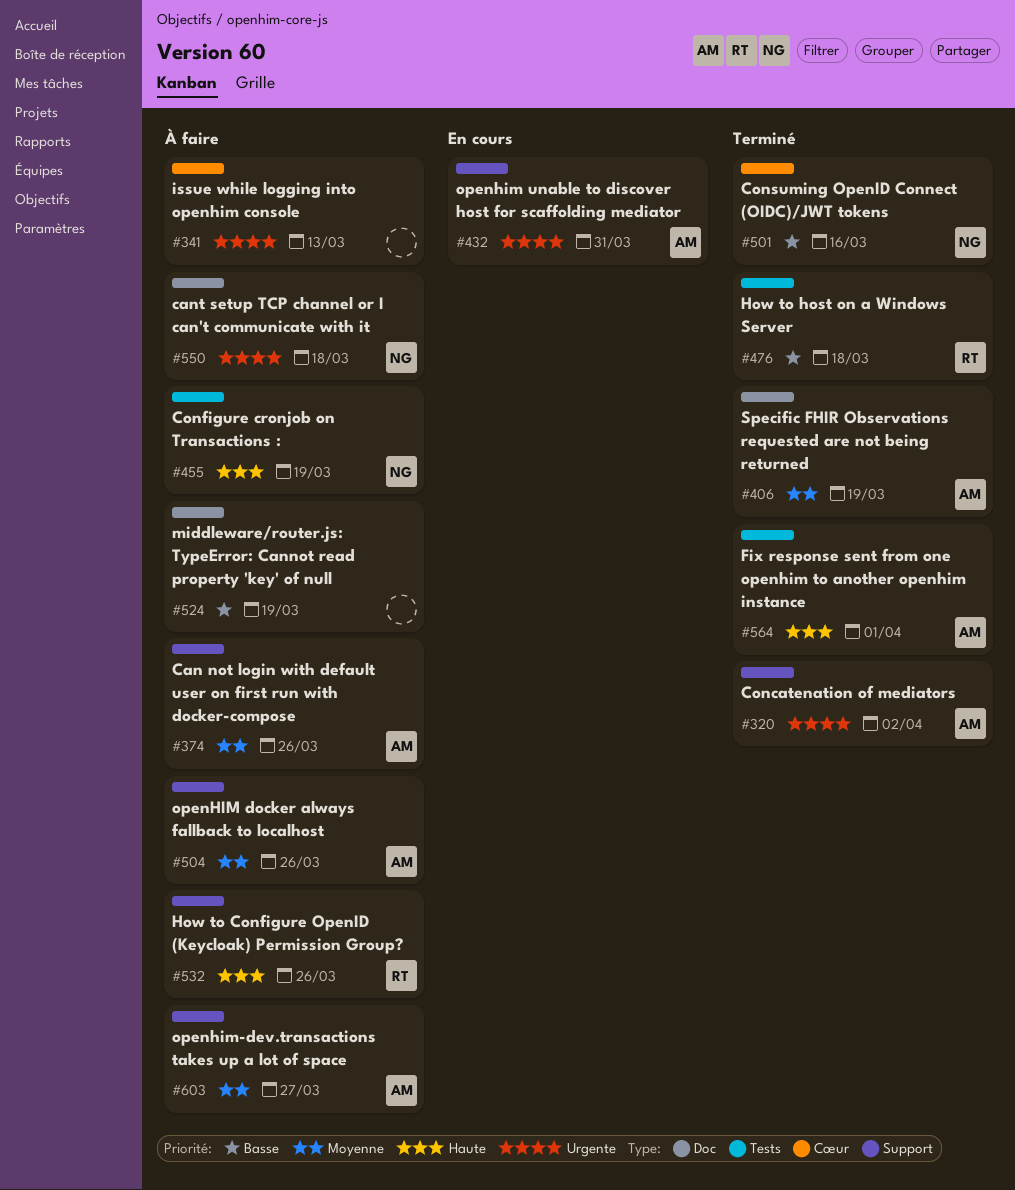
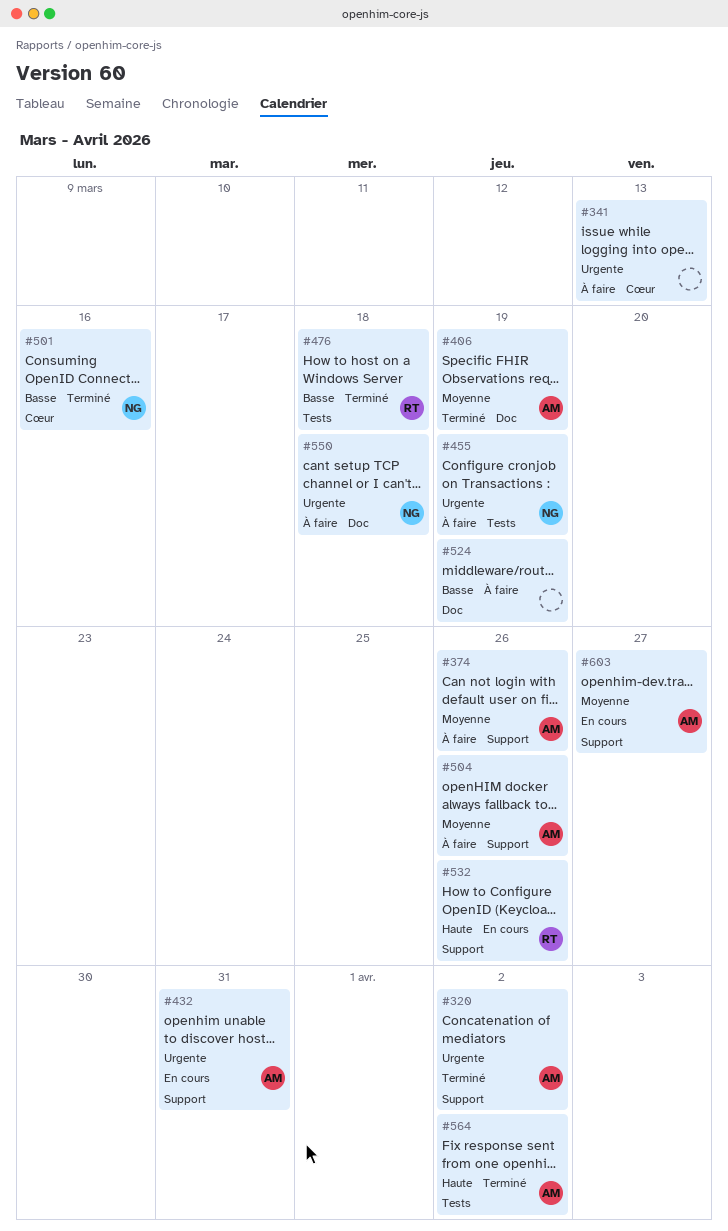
#455, priority: Haute -> Urgente
#532, status: À faire -> En cours
#564, due: Apr 1 -> Apr 2
#603, status: À faire -> En cours

